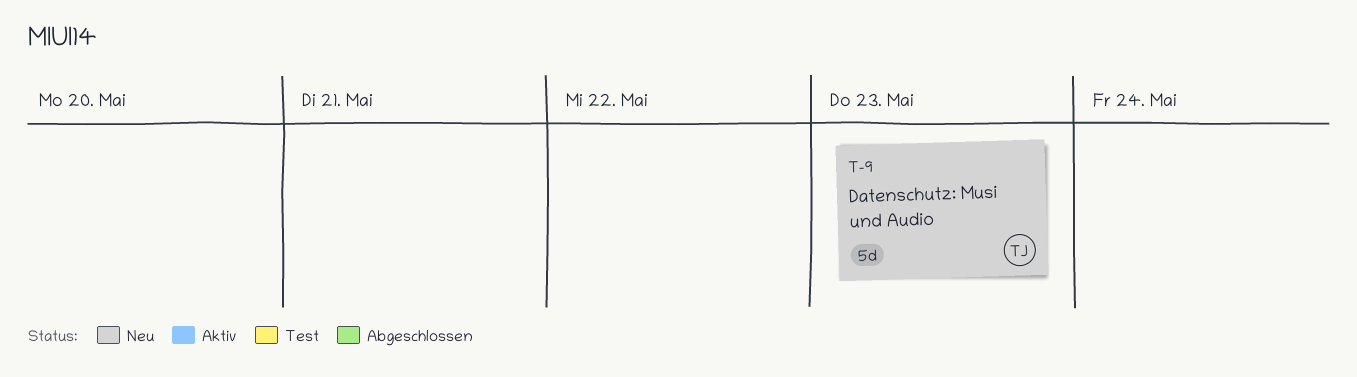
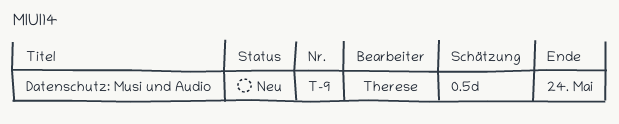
T-9, estimate: 5d -> 0.5d
T-9, due: May 23 -> May 24

